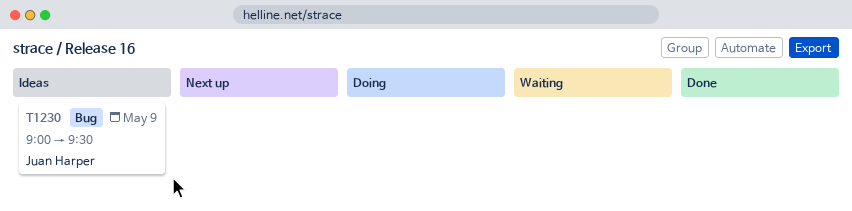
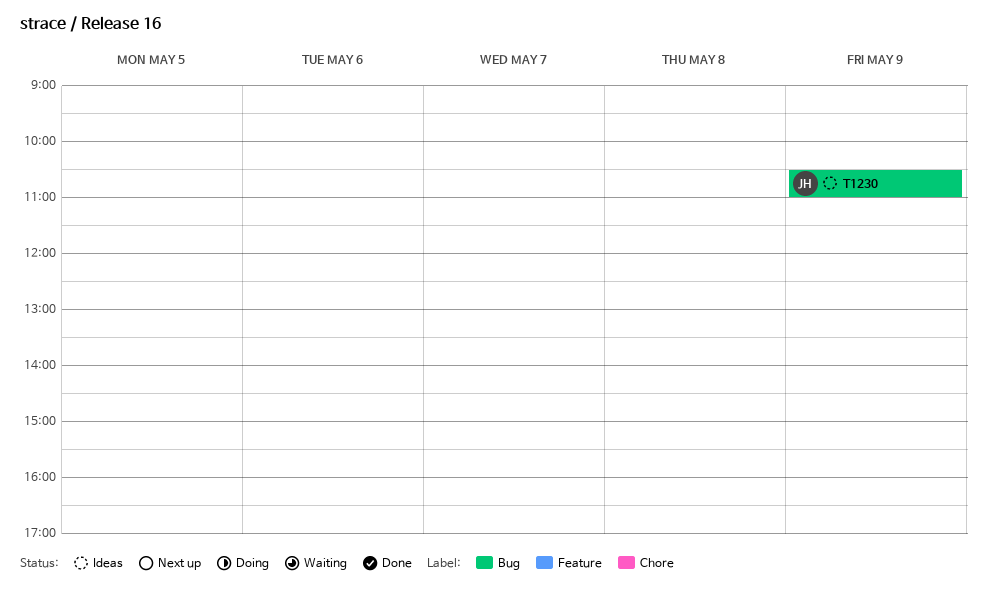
T1230, begins: 09:00 -> 10:30
T1230, ends: 09:30 -> 11:00

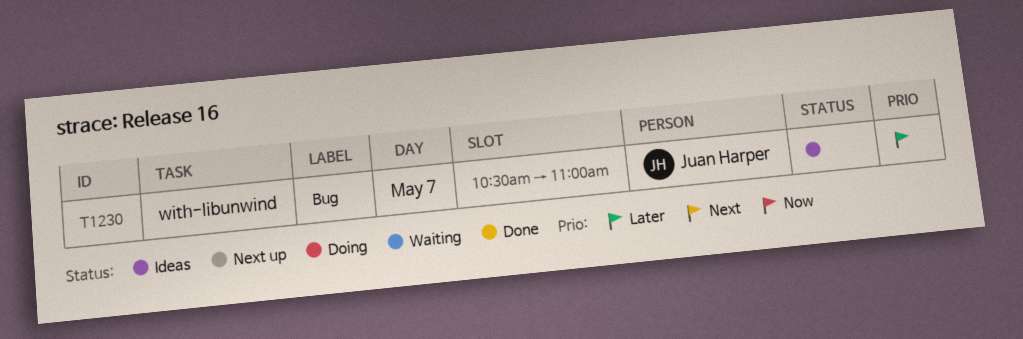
T1230, day: May 9 -> May 7

